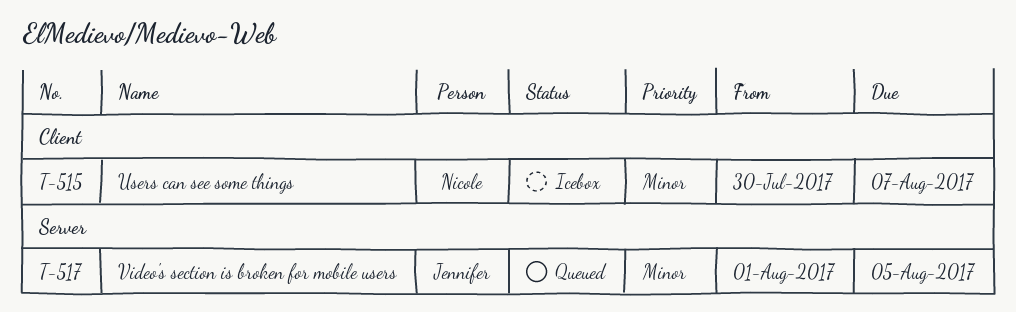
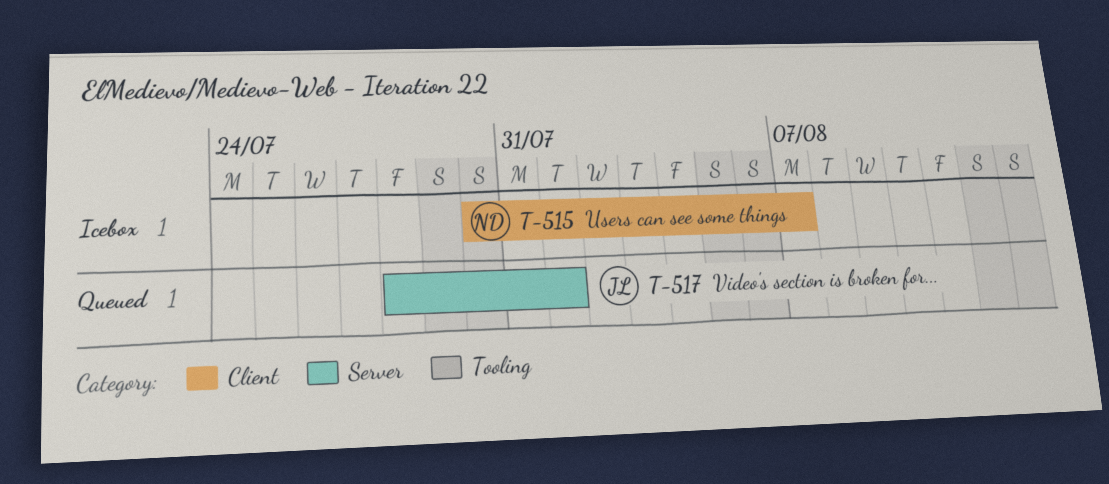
T-517, start: Aug 1 -> Jul 28
T-517, due: Aug 5 -> Aug 1

